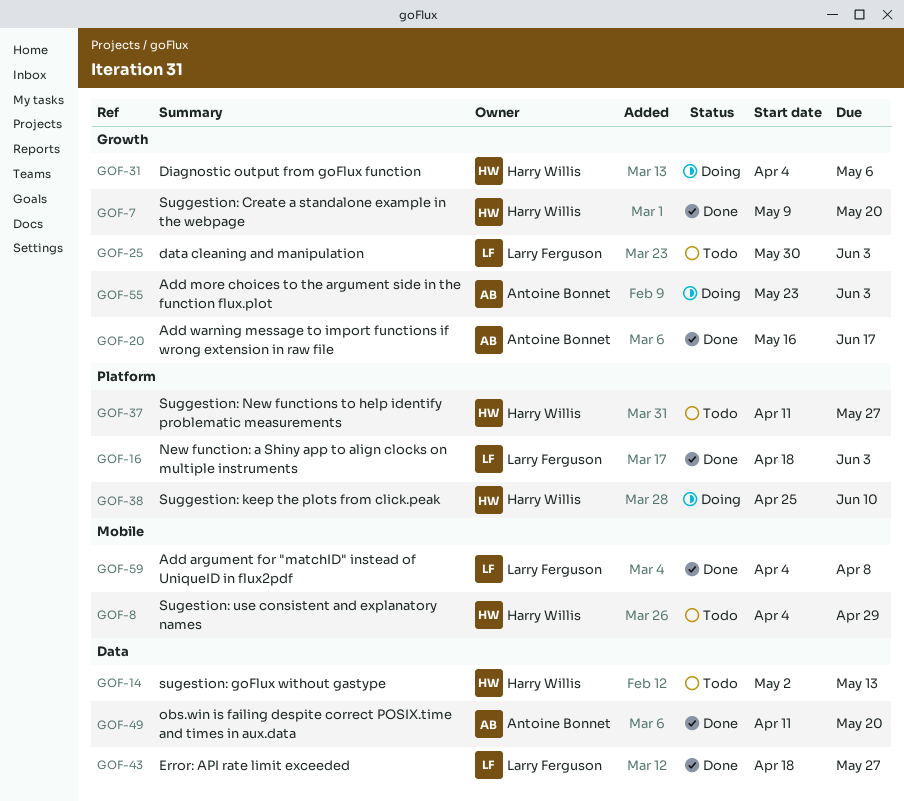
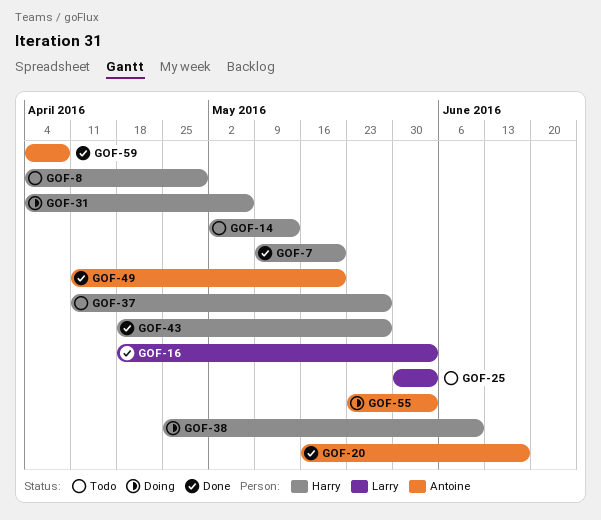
GOF-43, owner: Larry Ferguson -> Harry Willis
GOF-59, owner: Larry Ferguson -> Antoine Bonnet

